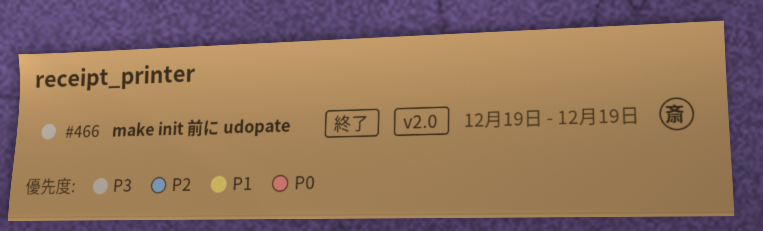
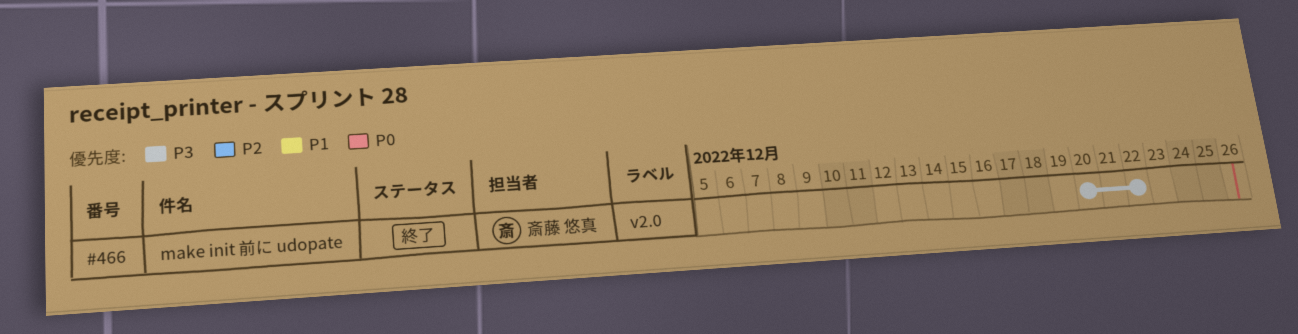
#466, start: Dec 19 -> Dec 20
#466, due: Dec 19 -> Dec 22

